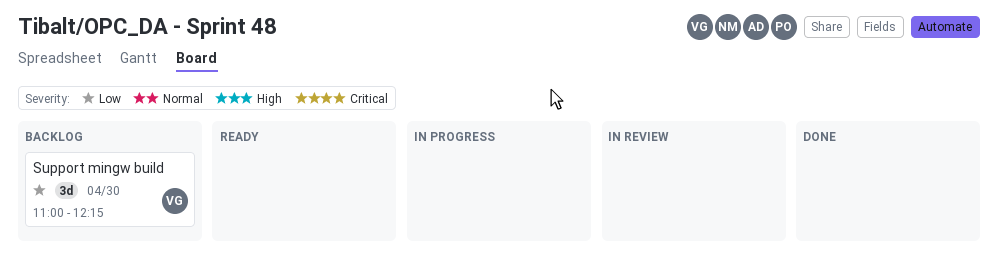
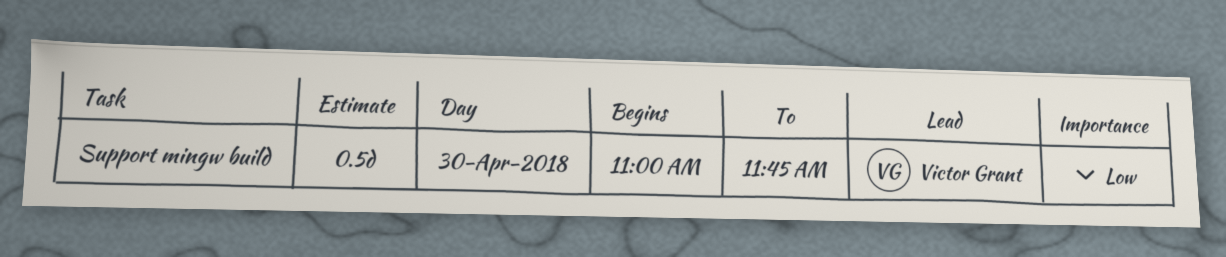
Support mingw build, estimate: 3d -> 0.5d
Support mingw build, ends: 12:15 -> 11:45

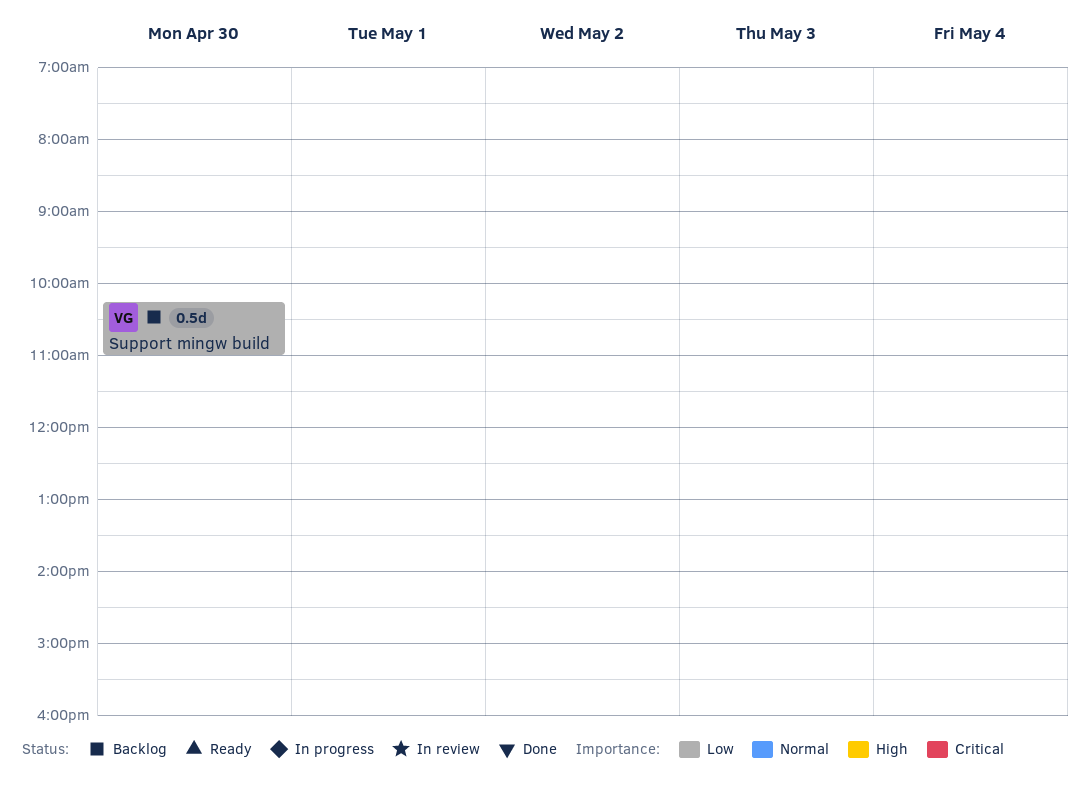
Support mingw build, begins: 11:00 -> 10:15
Support mingw build, ends: 11:45 -> 11:00

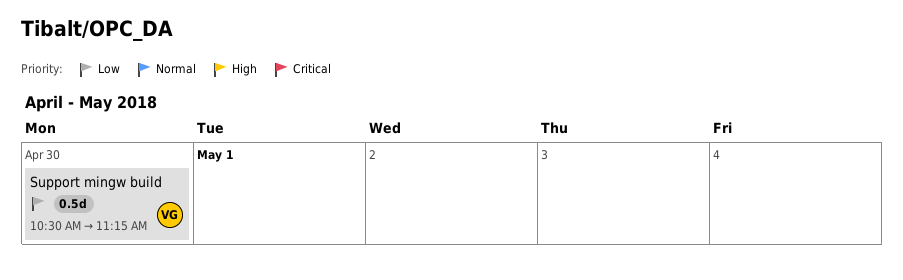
Support mingw build, begins: 10:15 -> 10:30
Support mingw build, ends: 11:00 -> 11:15

